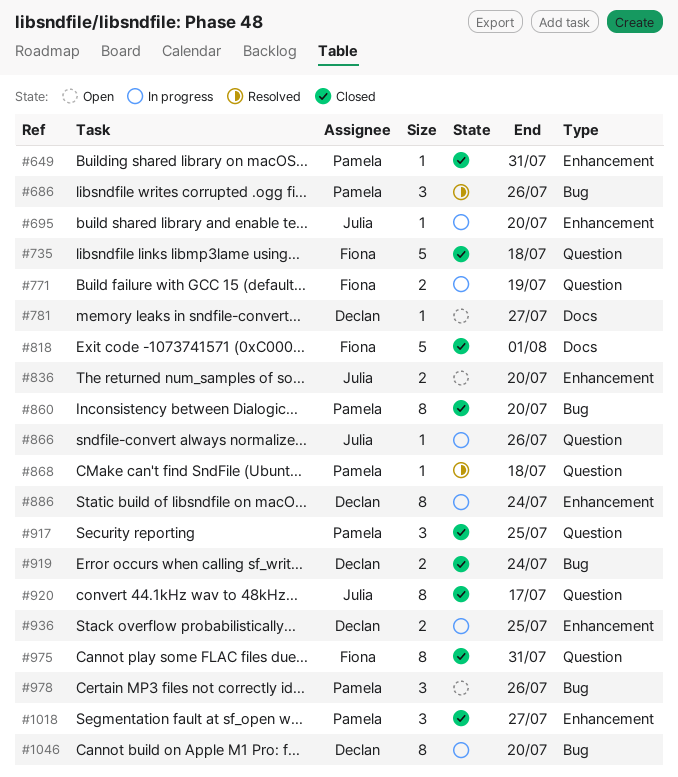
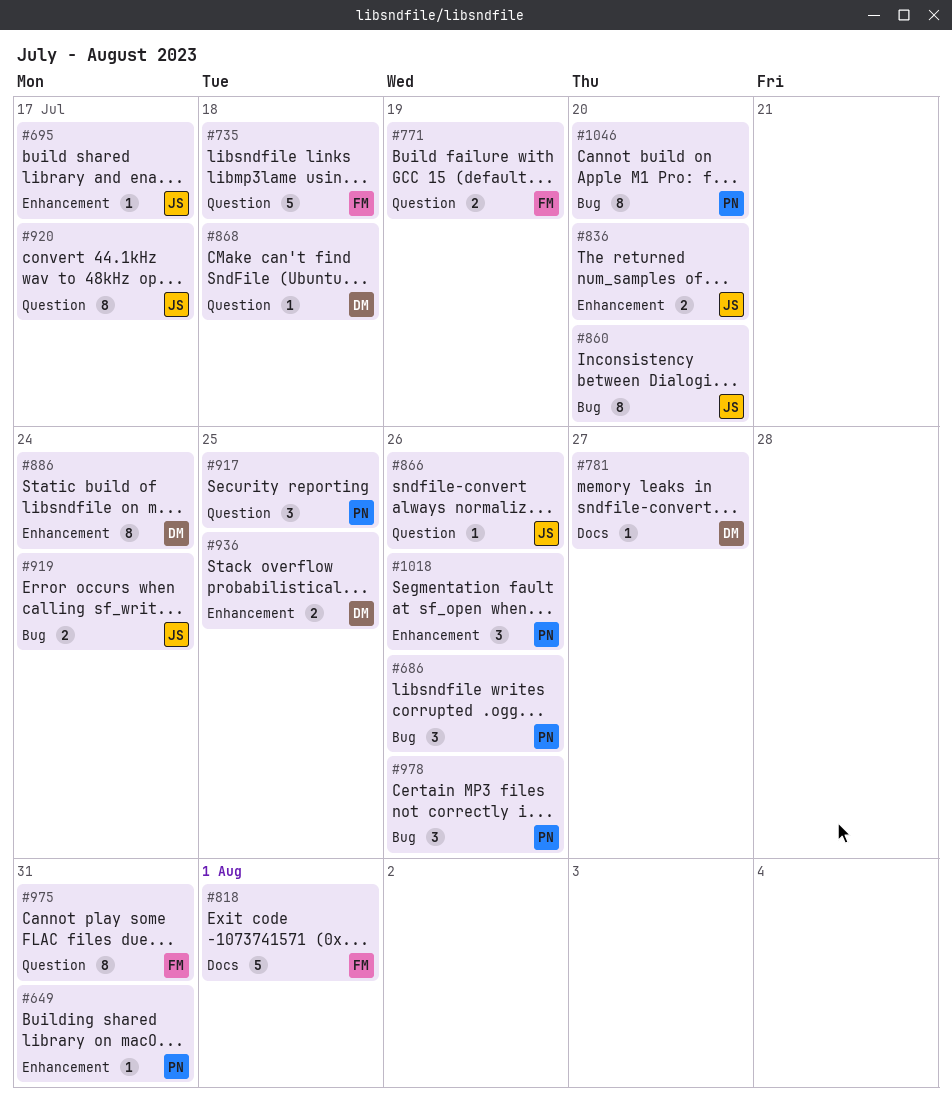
#695, due: Jul 20 -> Jul 17
#860, owner: Pamela -> Julia
#868, owner: Pamela -> Declan
#919, owner: Declan -> Julia
#1018, due: Jul 27 -> Jul 26
#1046, owner: Declan -> Pamela

